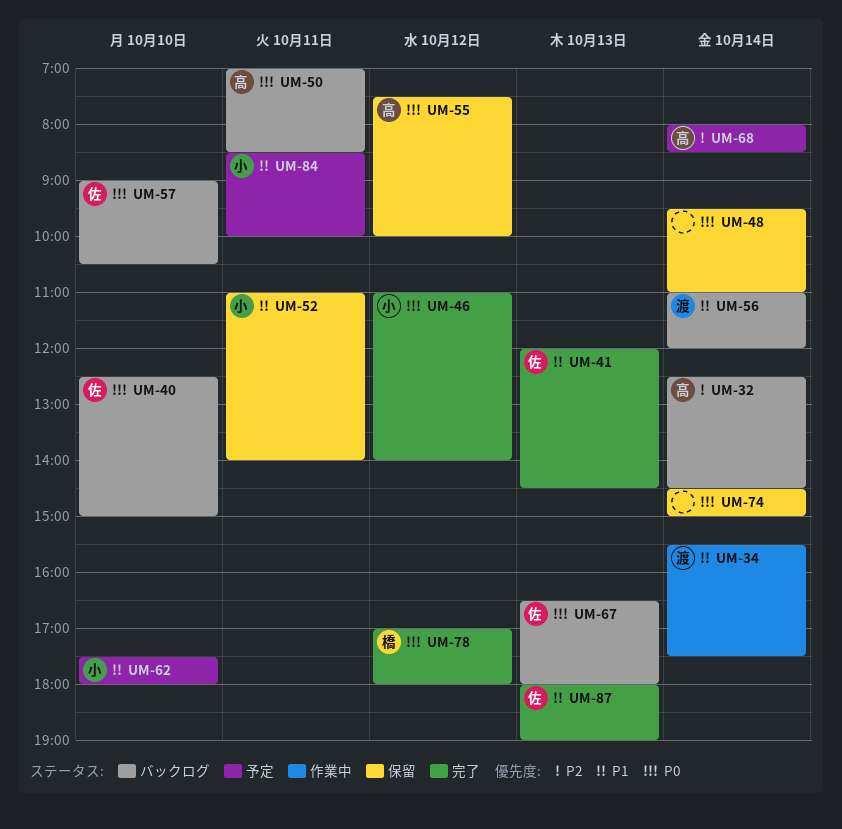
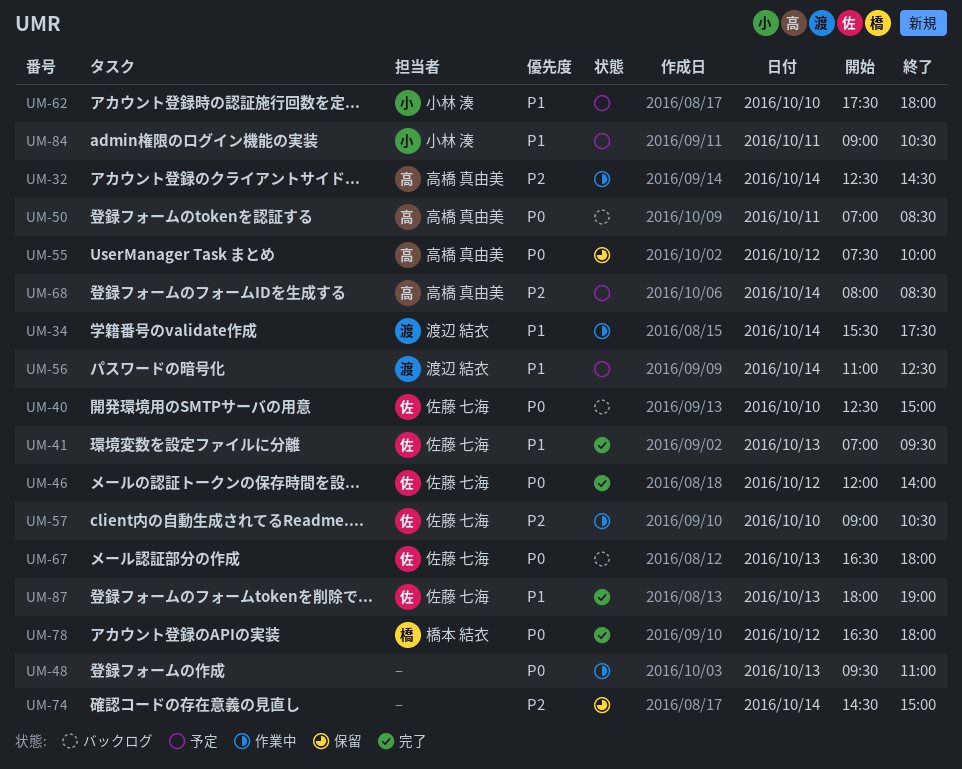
UM-32, status: バックログ -> 作業中
UM-41, begins: 12:00 -> 07:00
UM-41, ends: 14:30 -> 09:30
UM-46, owner: 小林 湊 -> 佐藤 七海
UM-46, begins: 11:00 -> 12:00
UM-48, status: 保留 -> 作業中
UM-48, day: Oct 14 -> Oct 13
UM-52: present -> none
UM-56, status: バックログ -> 予定
UM-56, ends: 12:00 -> 12:30
UM-57, status: バックログ -> 作業中
UM-57, priority: P0 -> P2
UM-74, priority: P0 -> P2
UM-78, begins: 17:00 -> 16:30
UM-84, begins: 08:30 -> 09:00
UM-84, ends: 10:00 -> 10:30

